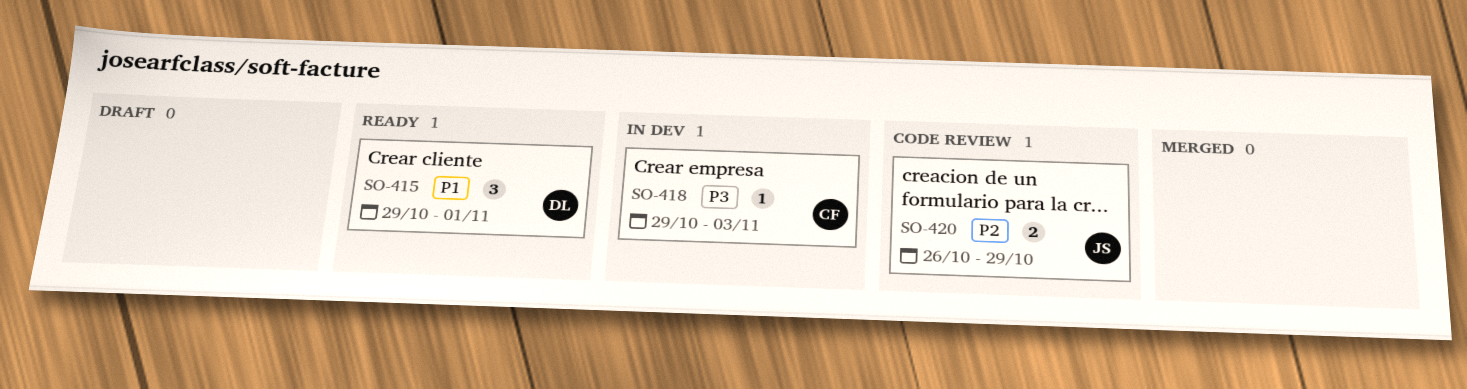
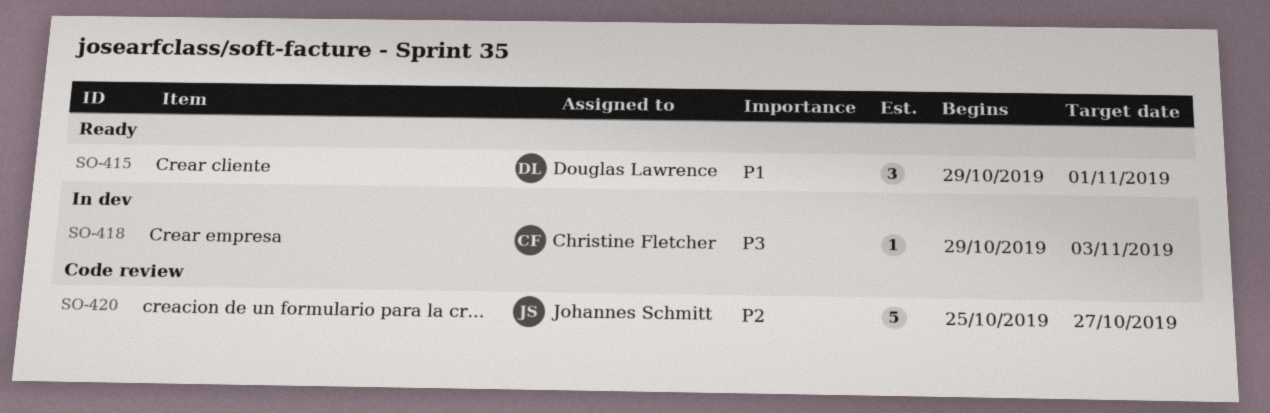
SO-420, estimate: 2 -> 5
SO-420, start: Oct 26 -> Oct 25
SO-420, due: Oct 29 -> Oct 27

